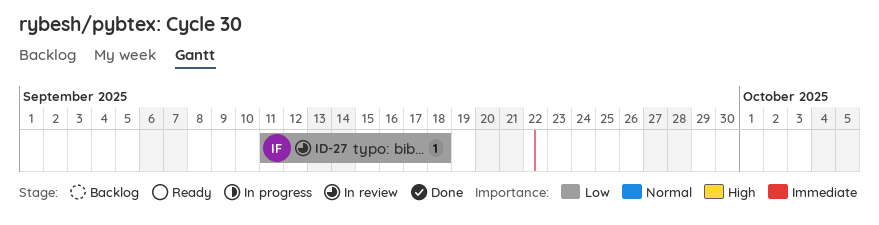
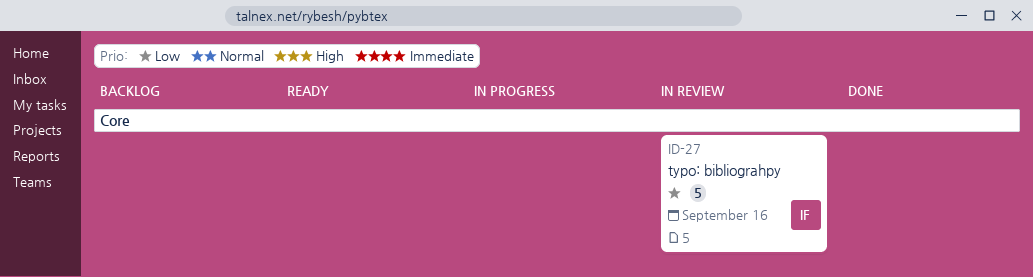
ID-27, estimate: 1 -> 5
ID-27, due: Sep 18 -> Sep 16

